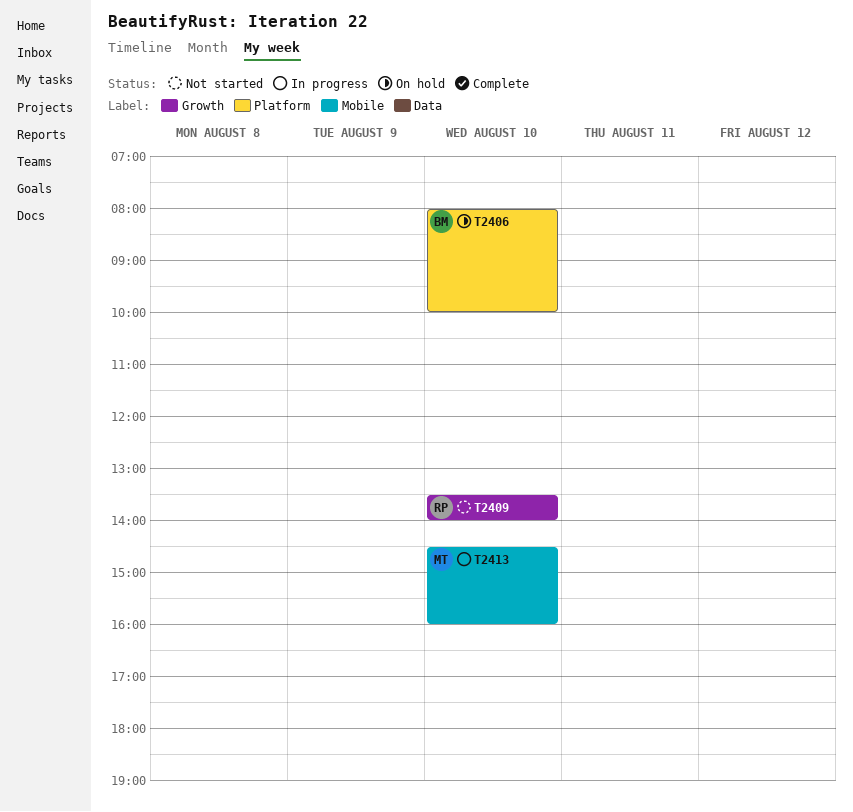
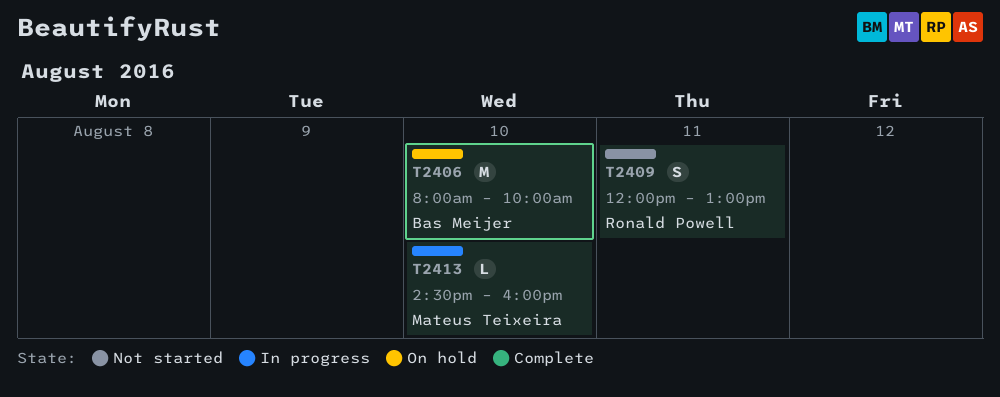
T2409, day: Aug 10 -> Aug 11
T2409, begins: 13:30 -> 12:00
T2409, ends: 14:00 -> 13:00

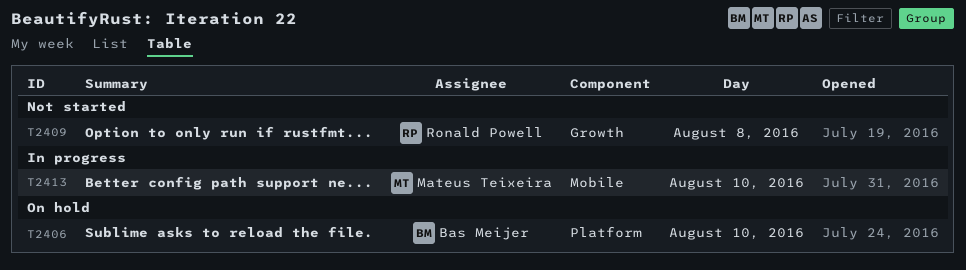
T2409, day: Aug 11 -> Aug 8

